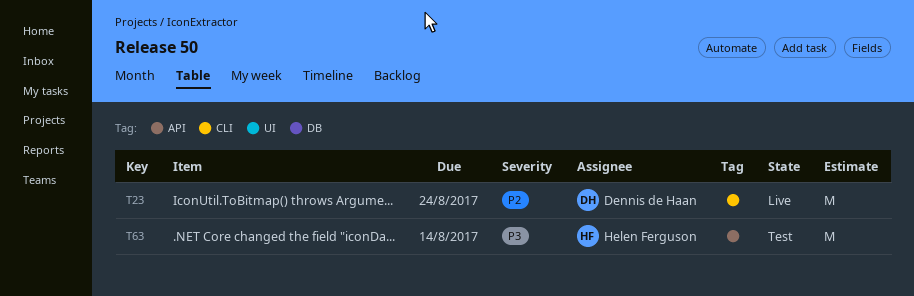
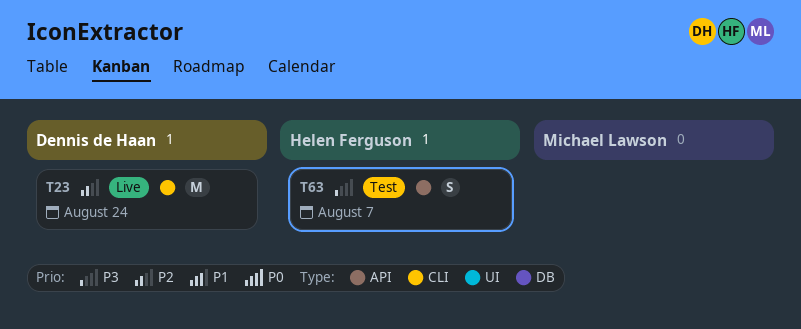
T63, estimate: M -> S
T63, due: Aug 14 -> Aug 7

